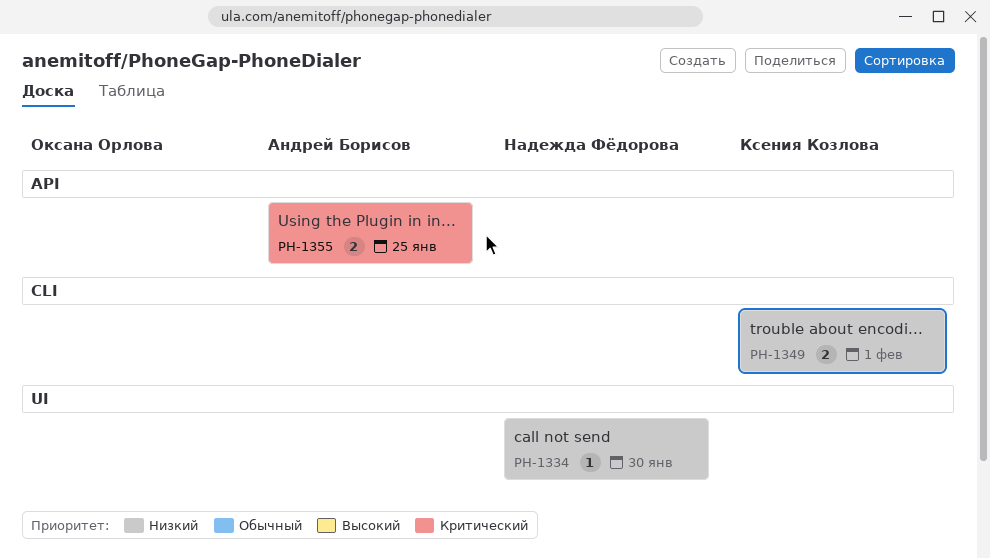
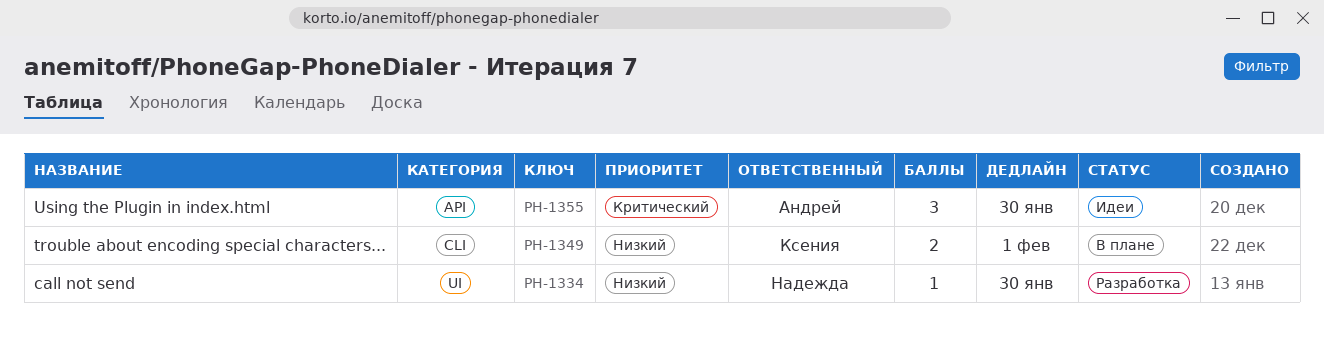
PH-1355, estimate: 2 -> 3
PH-1355, due: Jan 25 -> Jan 30

